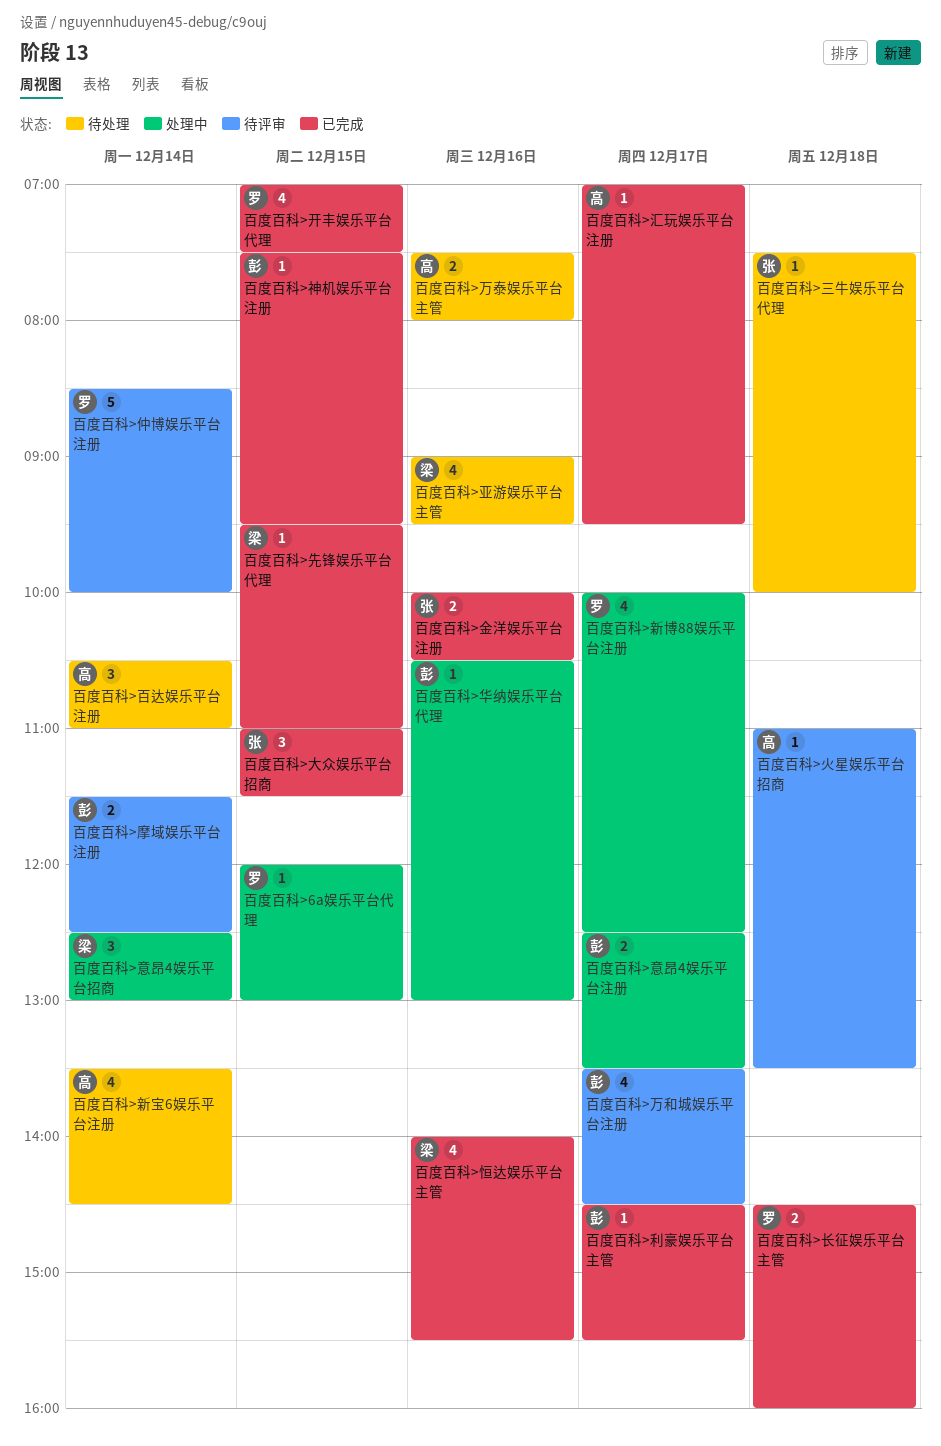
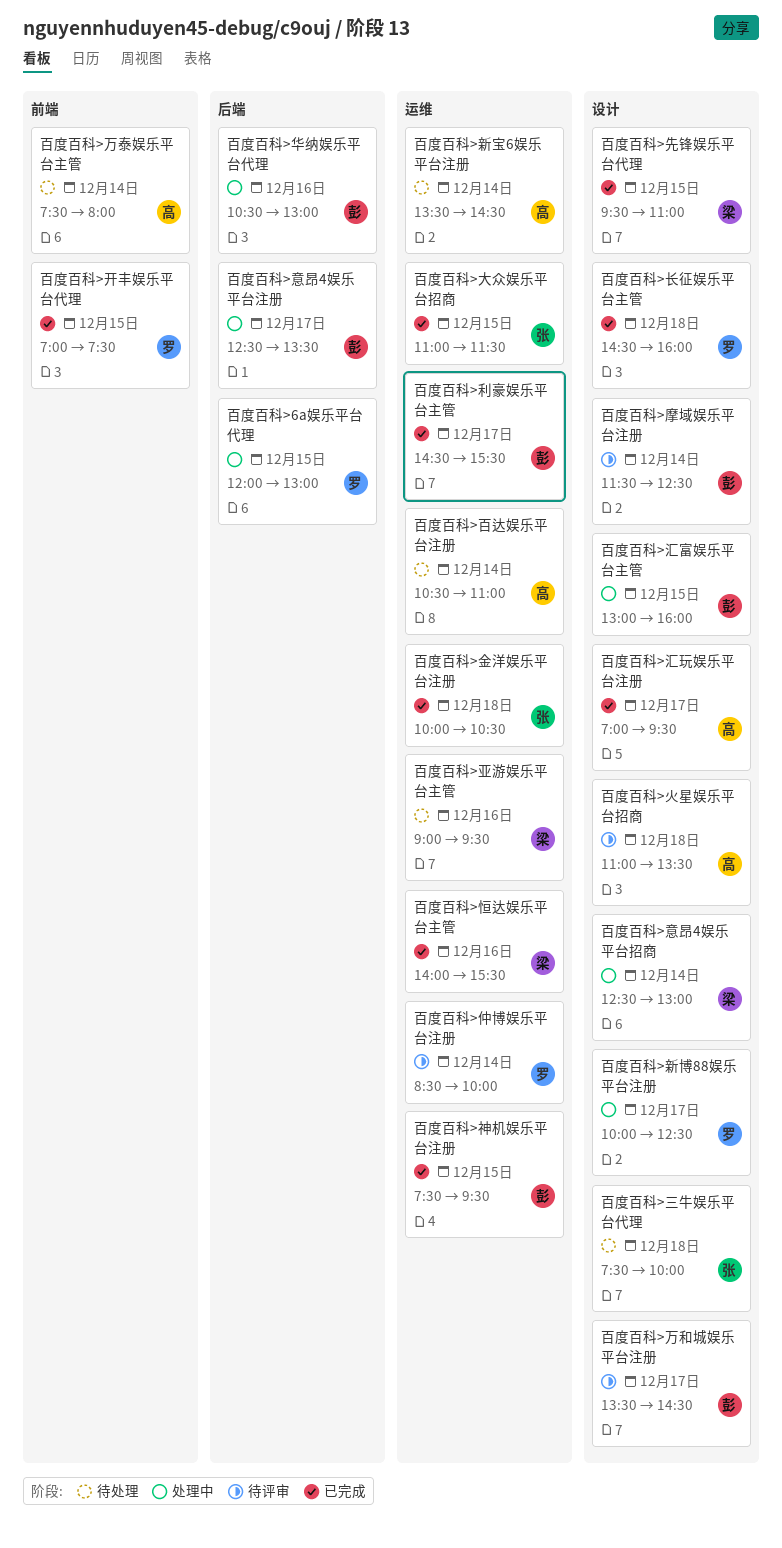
百度百科>万泰娱乐平台主管, day: Dec 16 -> Dec 14
百度百科>汇富娱乐平台主管: none -> present
百度百科>金洋娱乐平台注册, day: Dec 16 -> Dec 18

